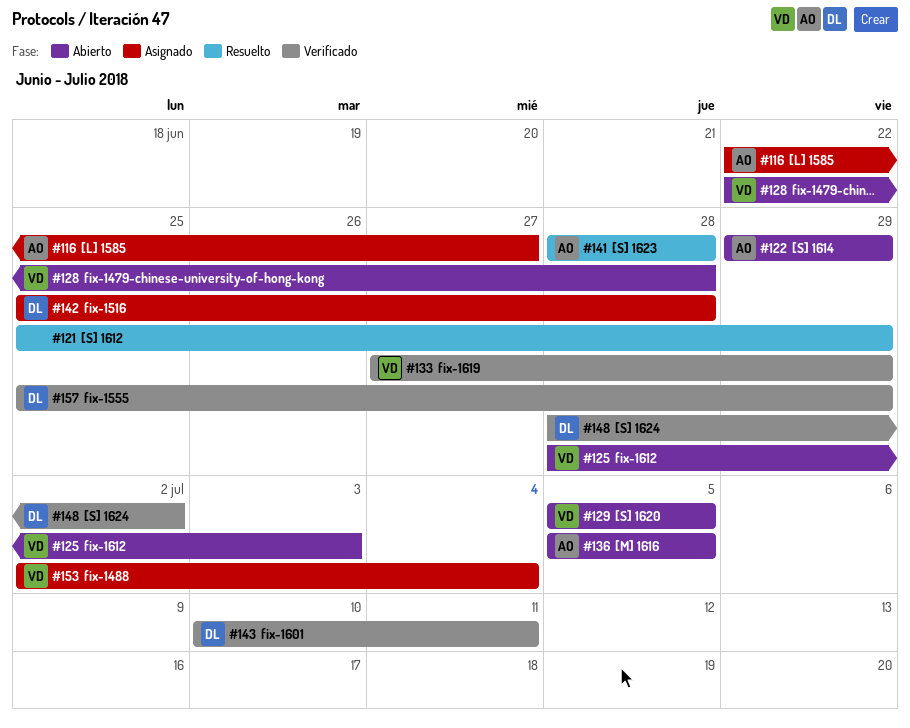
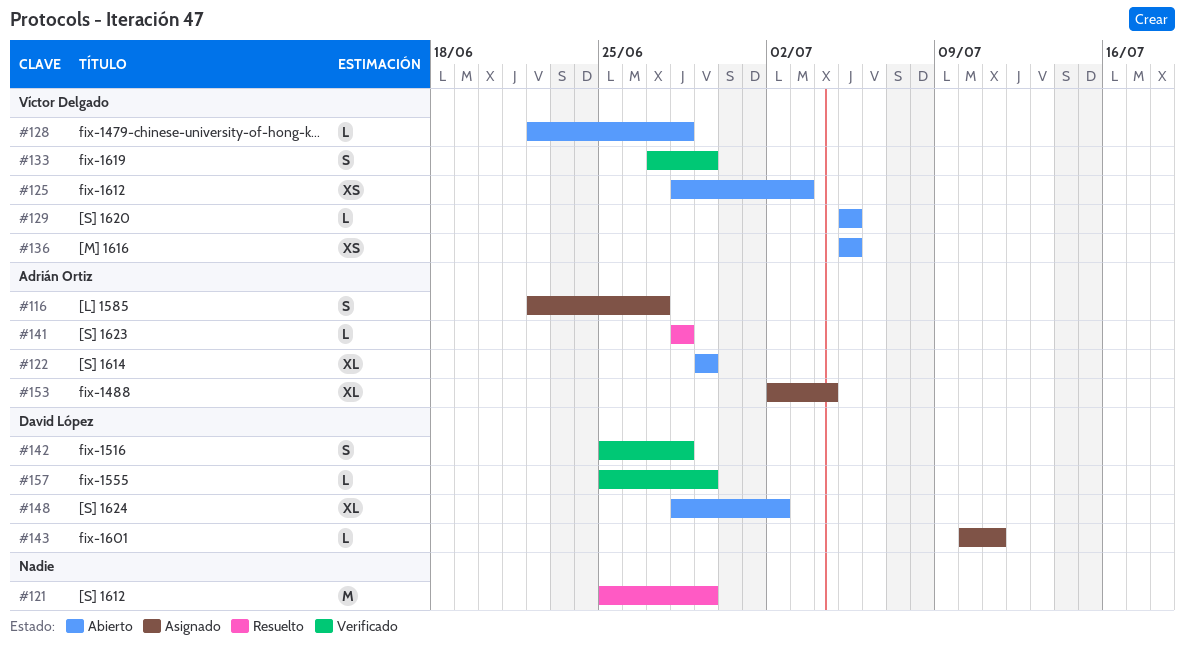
#136, owner: Adrián Ortiz -> Víctor Delgado
#142, status: Asignado -> Verificado
#143, status: Verificado -> Asignado
#148, status: Verificado -> Abierto
#153, owner: Víctor Delgado -> Adrián Ortiz

